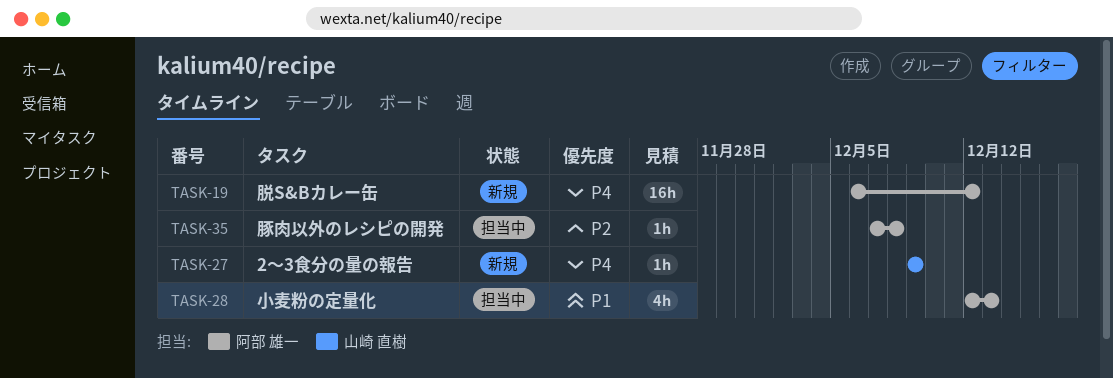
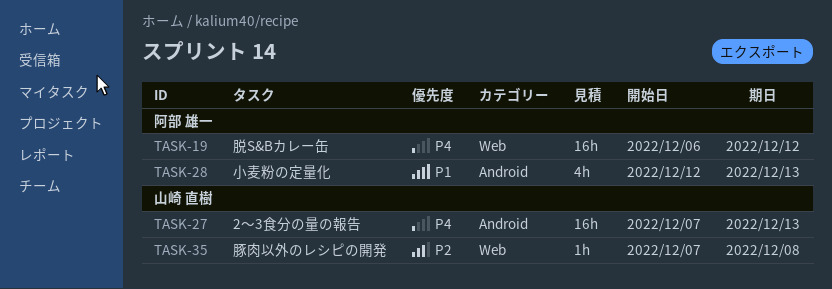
TASK-27, estimate: 1h -> 16h
TASK-27, start: Dec 9 -> Dec 7
TASK-27, due: Dec 9 -> Dec 13
TASK-35, owner: 阿部 雄一 -> 山崎 直樹

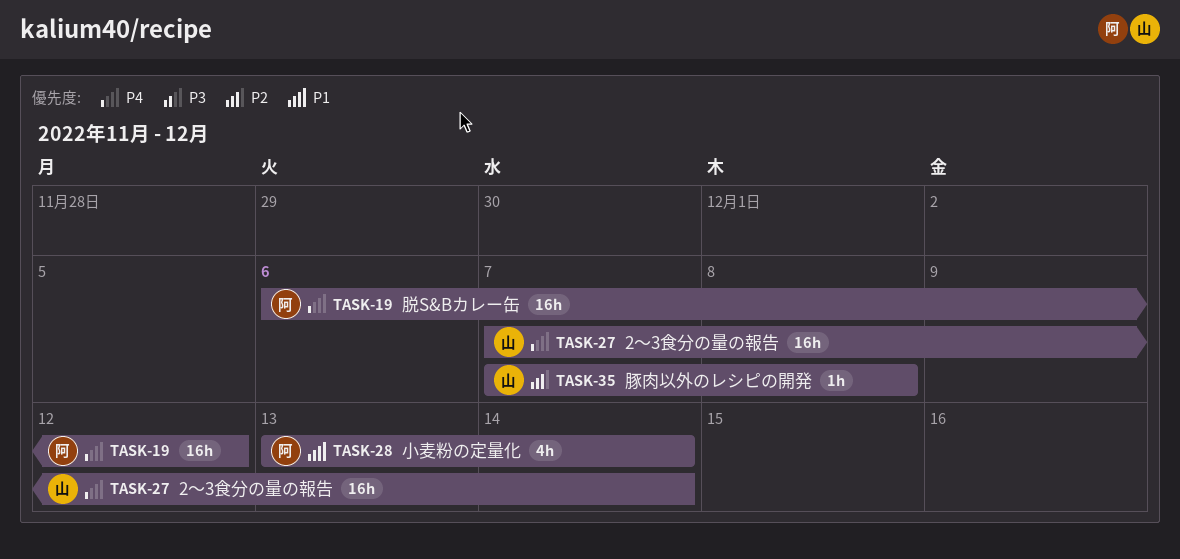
TASK-27, due: Dec 13 -> Dec 14
TASK-28, start: Dec 12 -> Dec 13
TASK-28, due: Dec 13 -> Dec 14

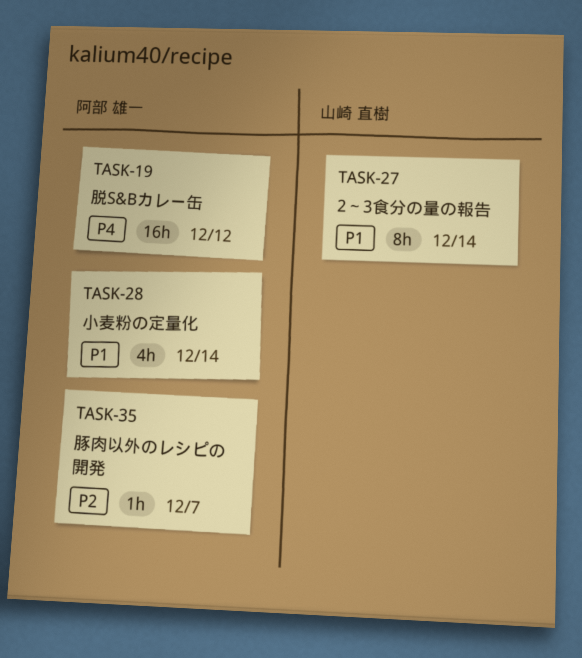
TASK-27, priority: P4 -> P1
TASK-27, estimate: 16h -> 8h
TASK-35, owner: 山崎 直樹 -> 阿部 雄一
TASK-35, due: Dec 8 -> Dec 7

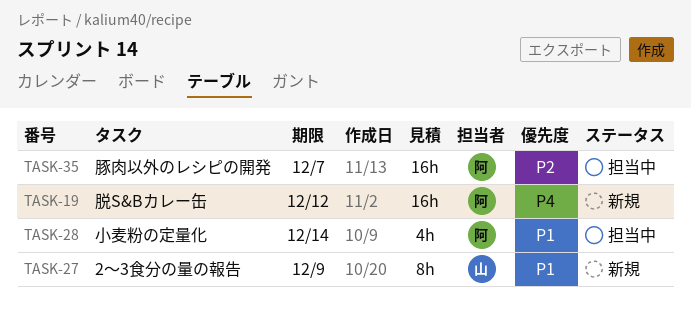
TASK-27, due: Dec 14 -> Dec 9
TASK-35, estimate: 1h -> 16h

